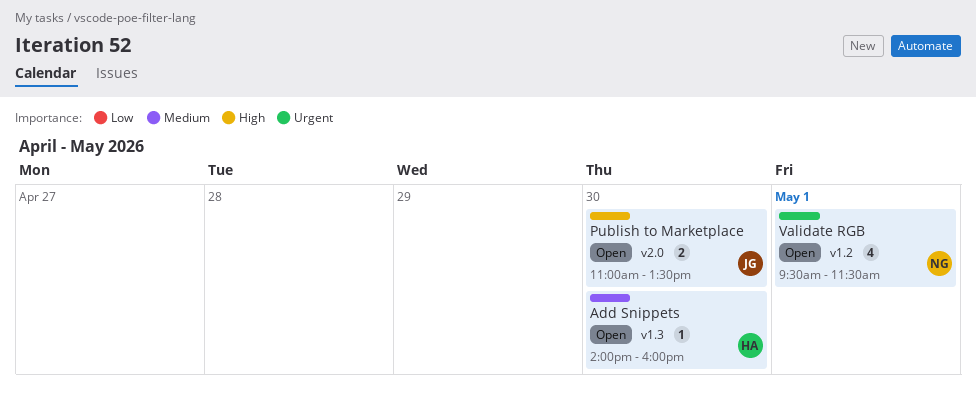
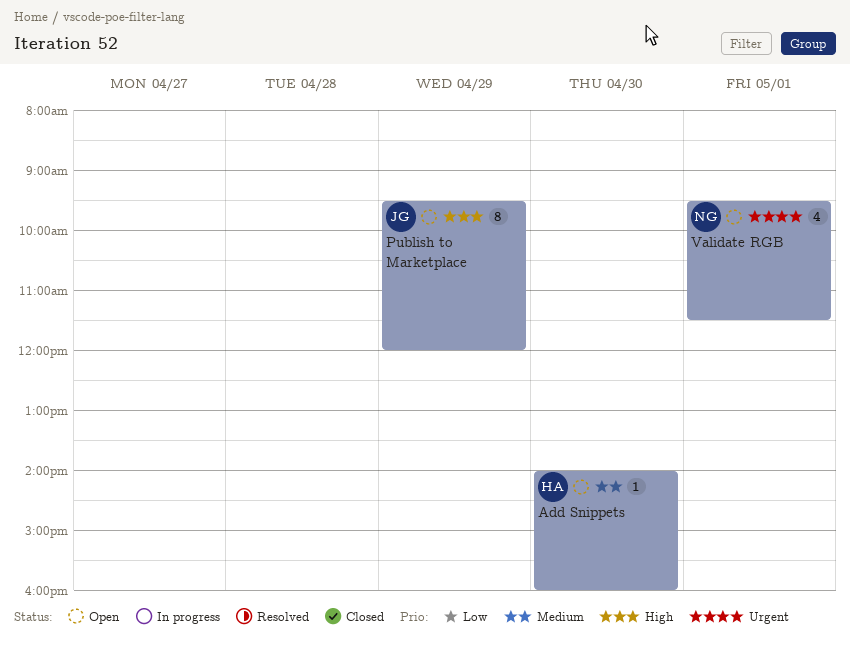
Publish to Marketplace, estimate: 2 -> 8
Publish to Marketplace, day: Apr 30 -> Apr 29
Publish to Marketplace, begins: 11:00 -> 09:30
Publish to Marketplace, ends: 13:30 -> 12:00

